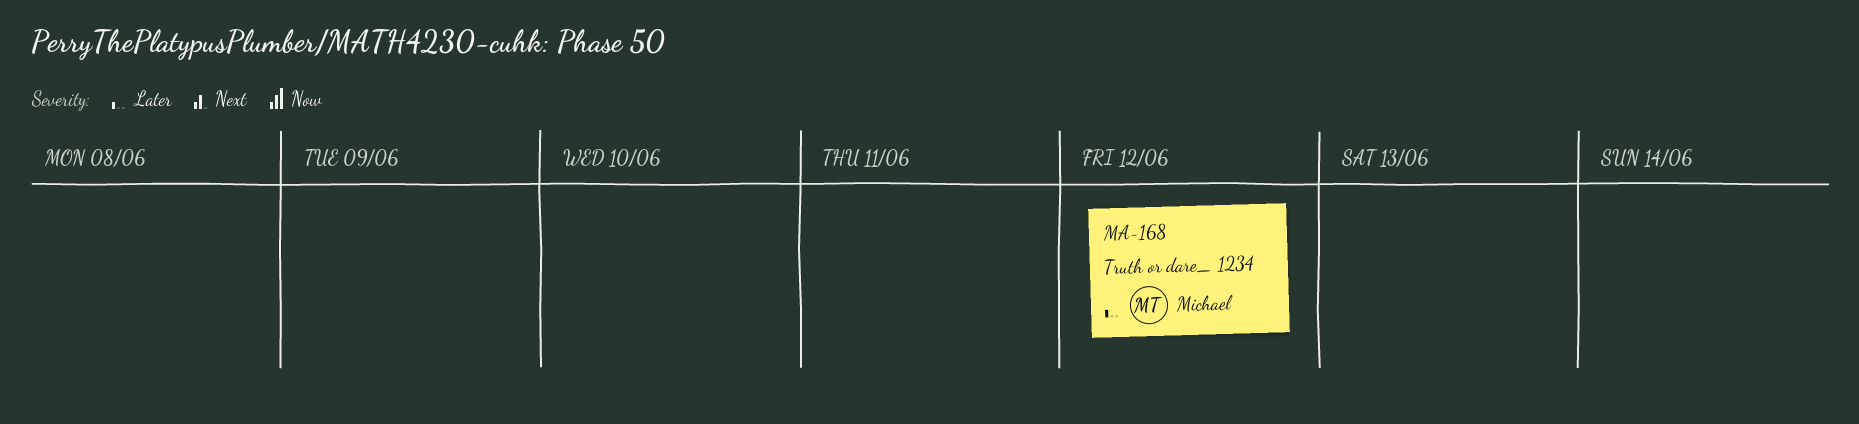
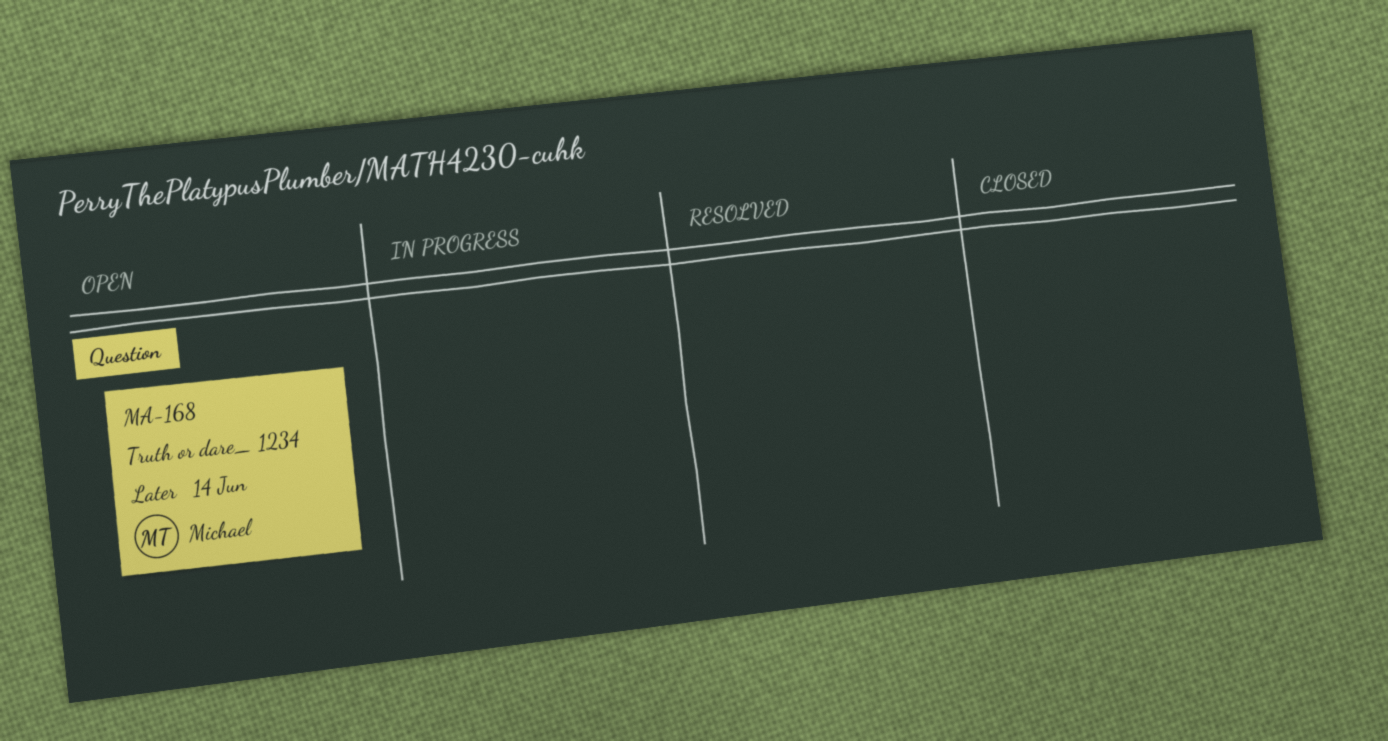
MA-168, due: Jun 12 -> Jun 14

